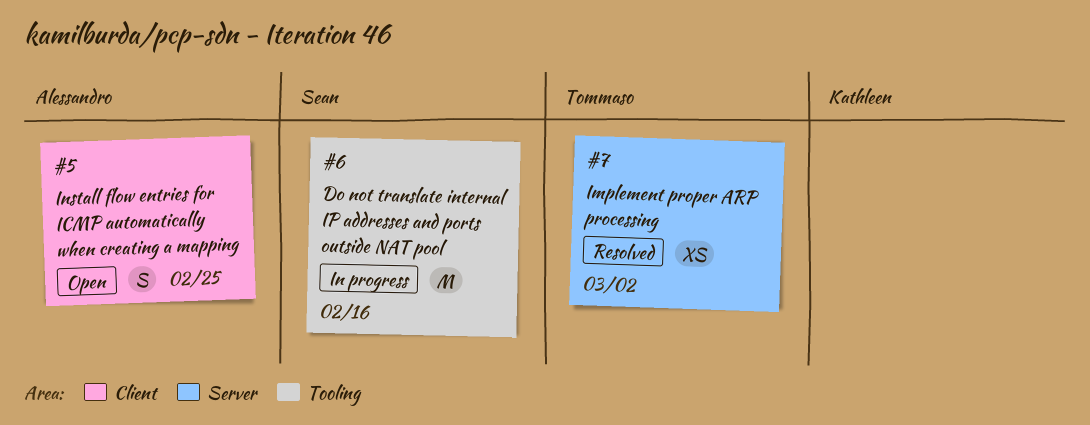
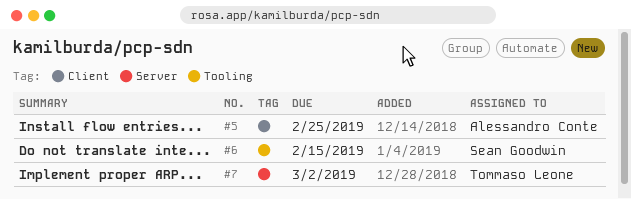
#6, due: Feb 16 -> Feb 15

